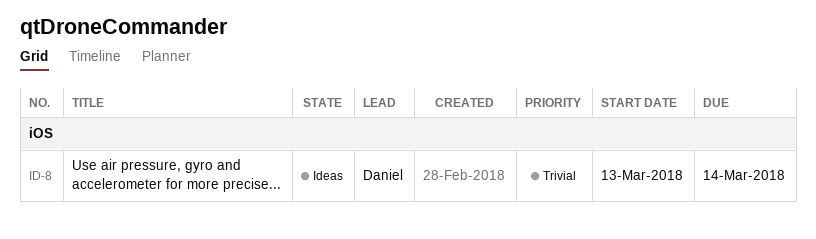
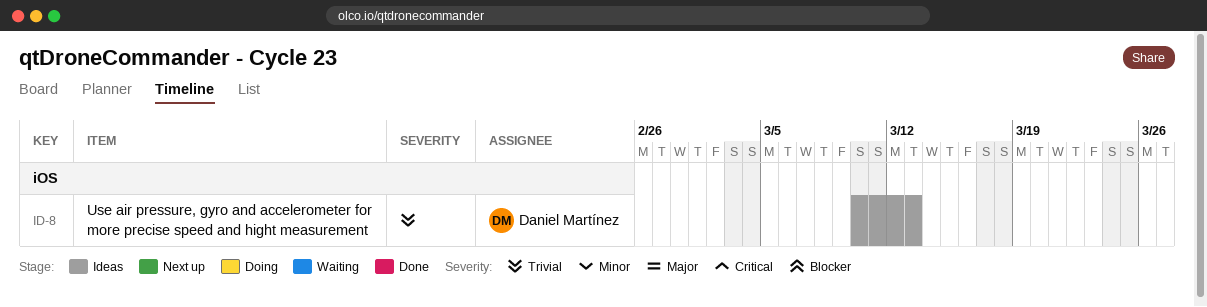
ID-8, start: Mar 13 -> Mar 10
ID-8, due: Mar 14 -> Mar 13

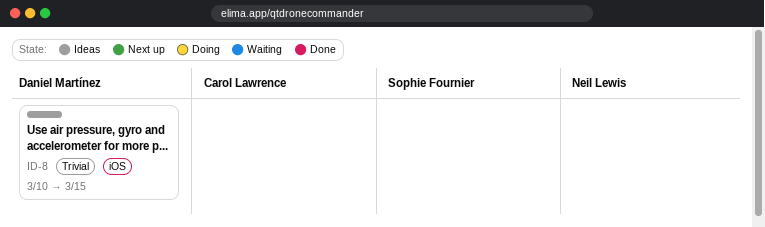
ID-8, due: Mar 13 -> Mar 15

